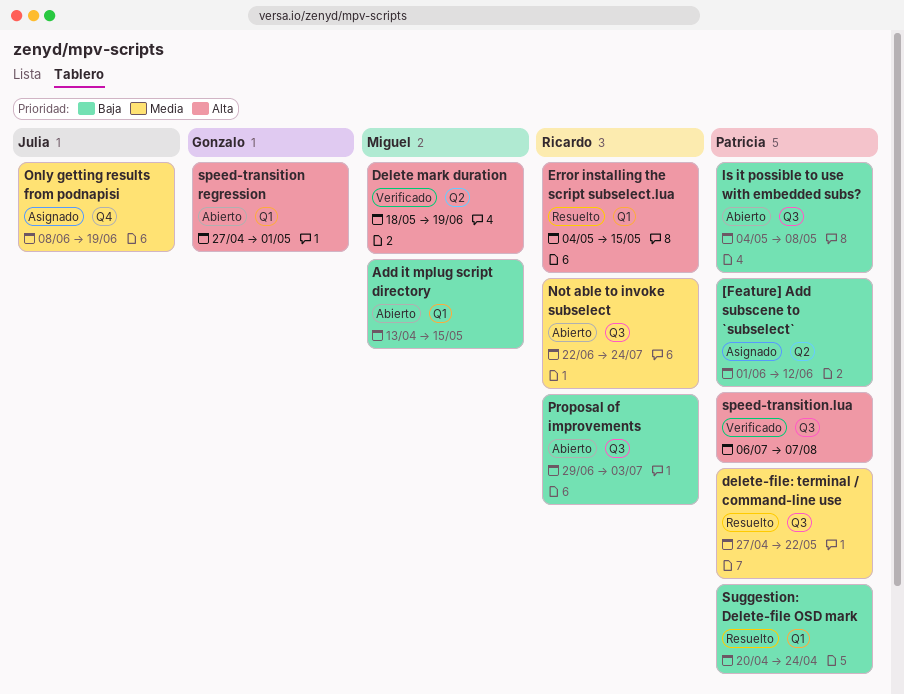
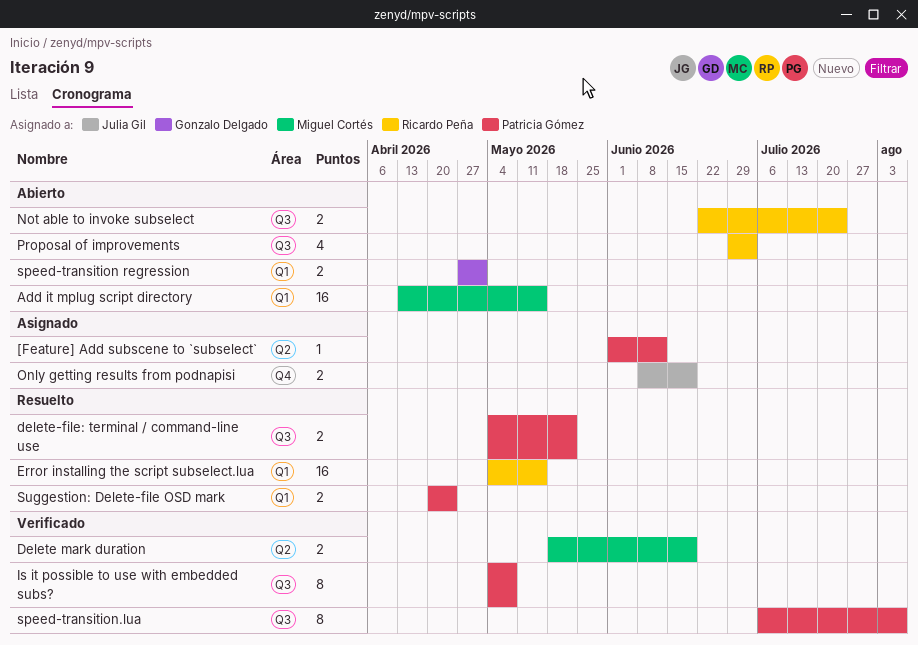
delete-file: terminal / command-line use, start: Apr 27 -> May 4
Is it possible to use with embedded subs?, status: Abierto -> Verificado

